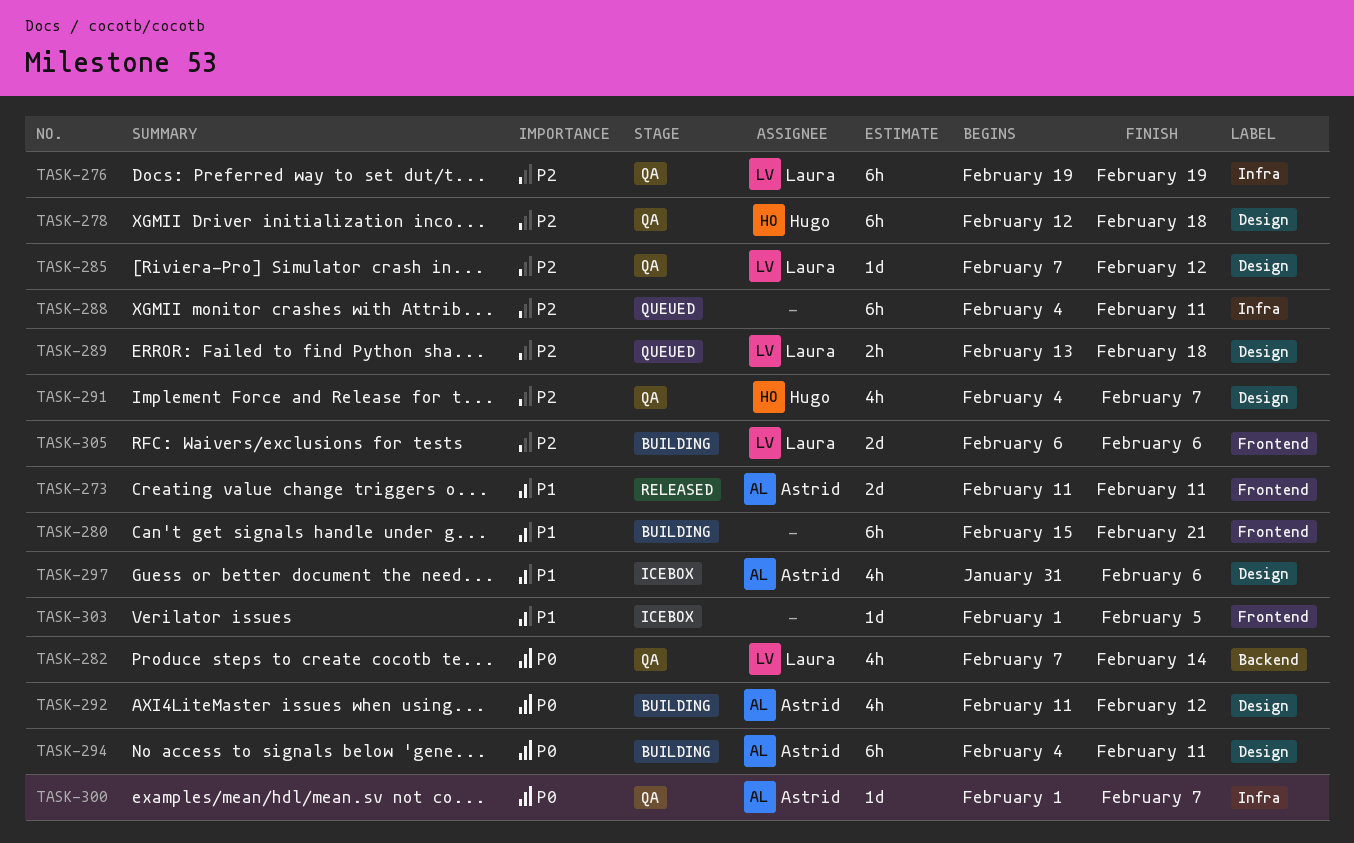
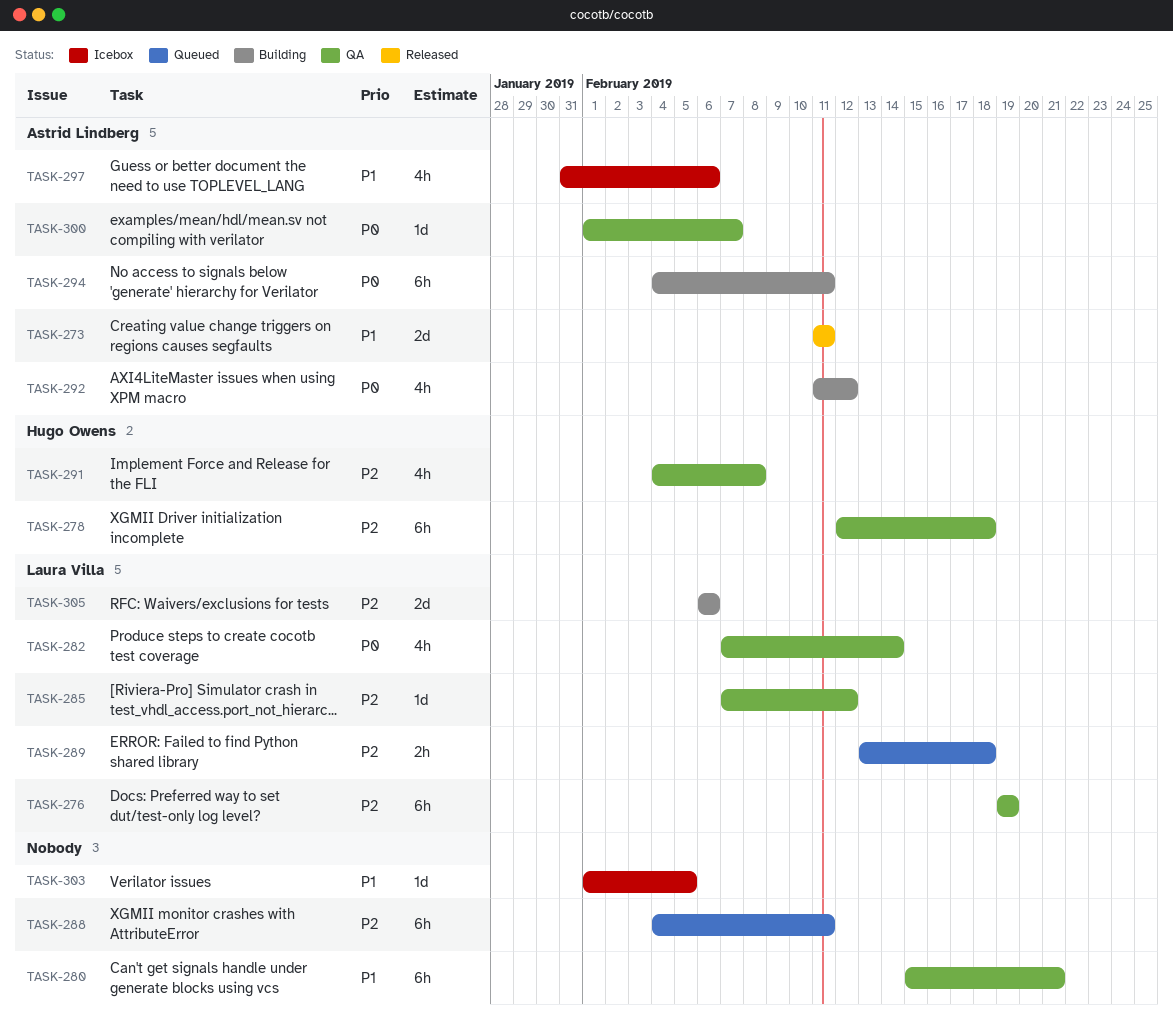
TASK-280, status: Building -> QA
TASK-291, due: Feb 7 -> Feb 8

